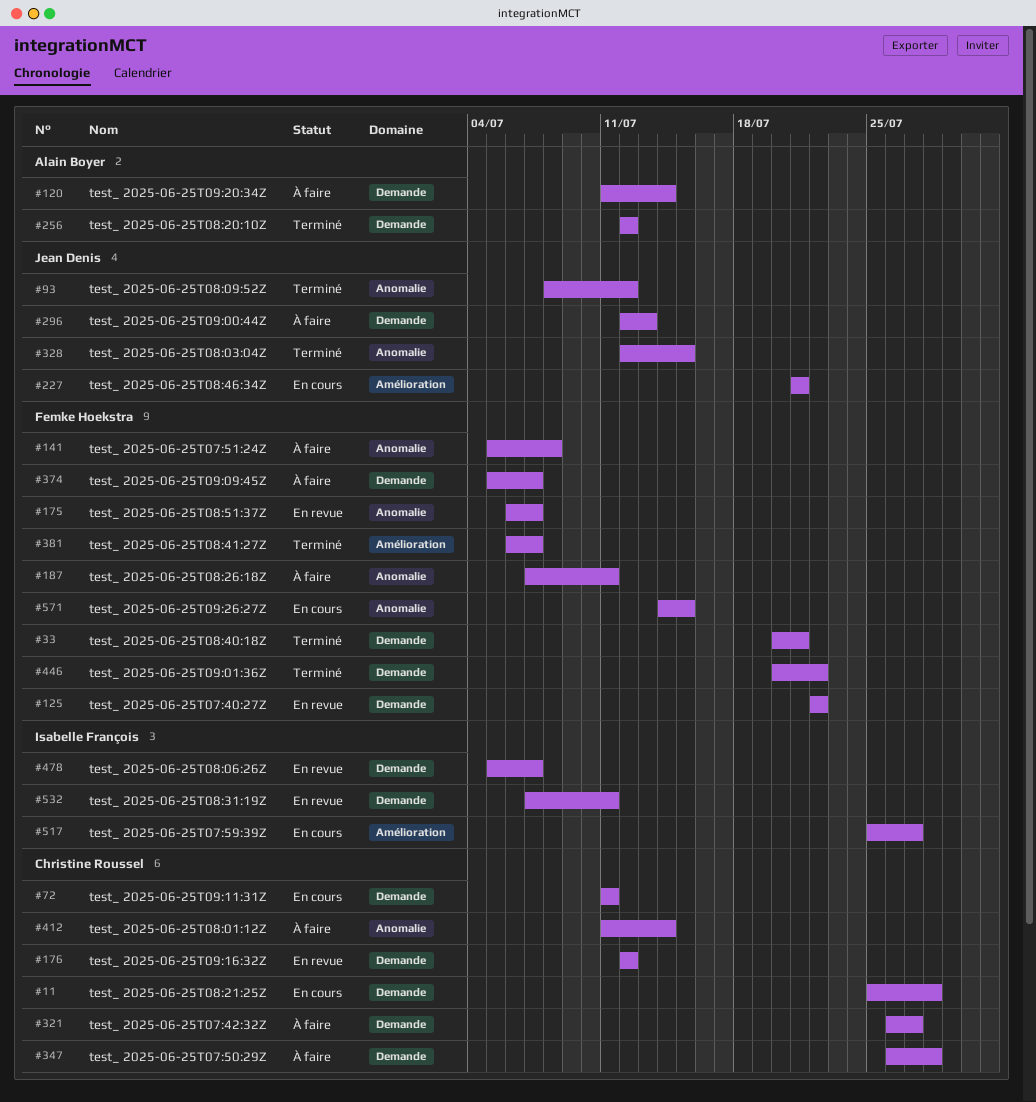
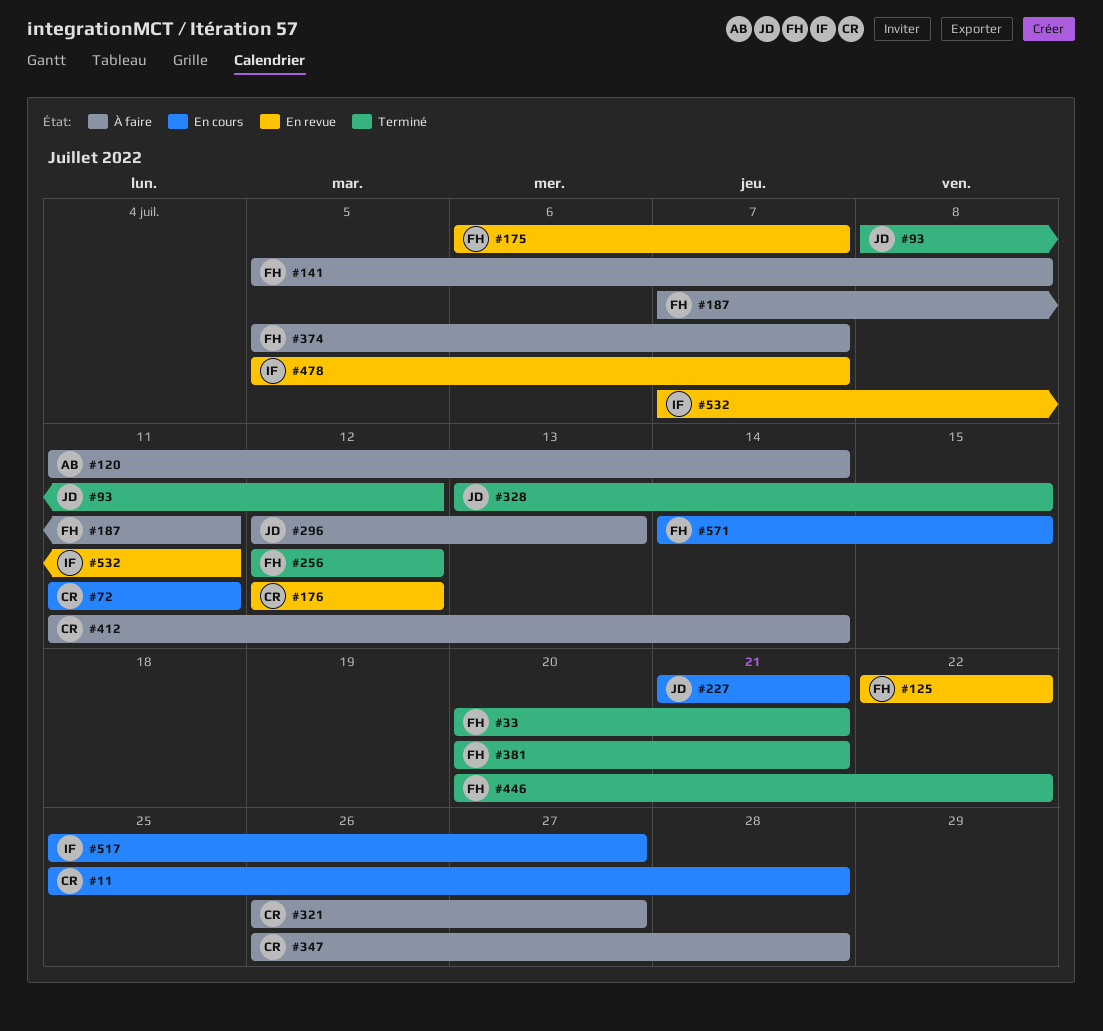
#256, owner: Alain Boyer -> Femke Hoekstra
#328, start: Jul 12 -> Jul 13
#381, start: Jul 6 -> Jul 20
#381, due: Jul 7 -> Jul 21

